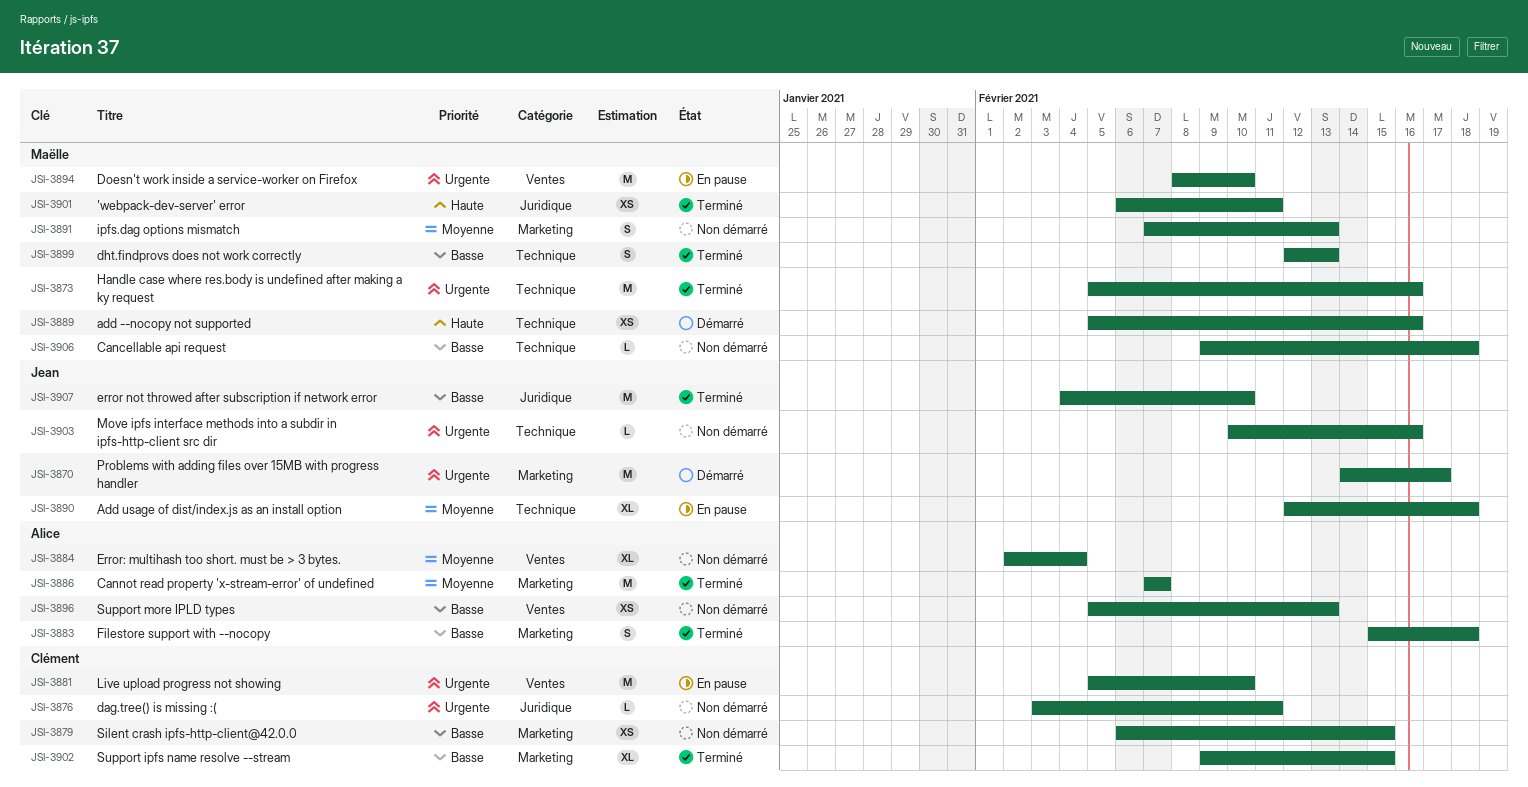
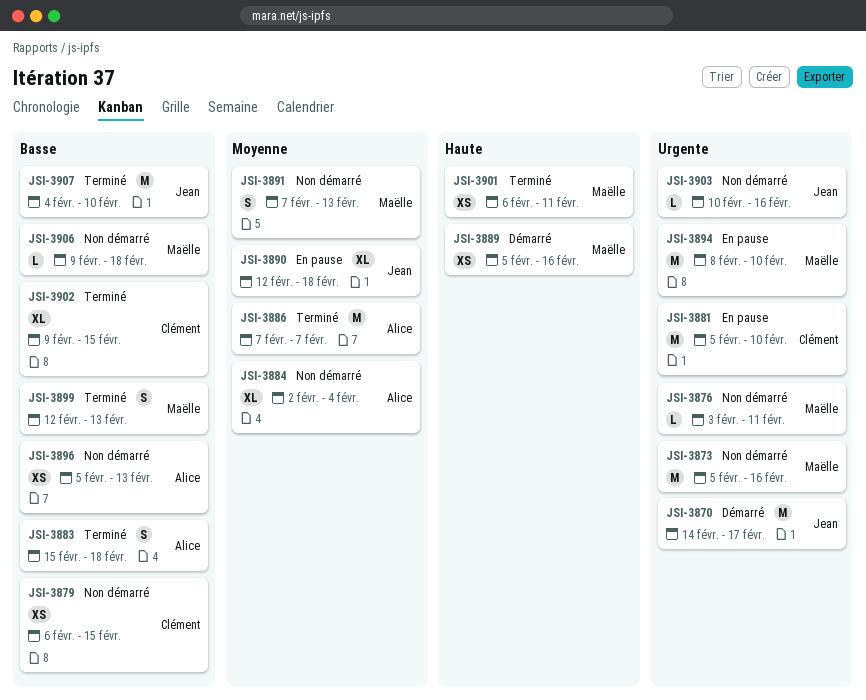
JSI-3873, status: Terminé -> Non démarré
JSI-3876, owner: Clément -> Maëlle

